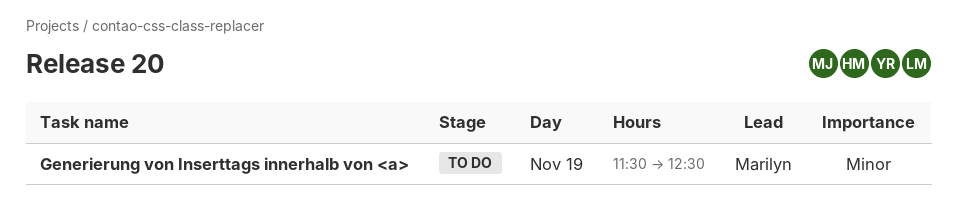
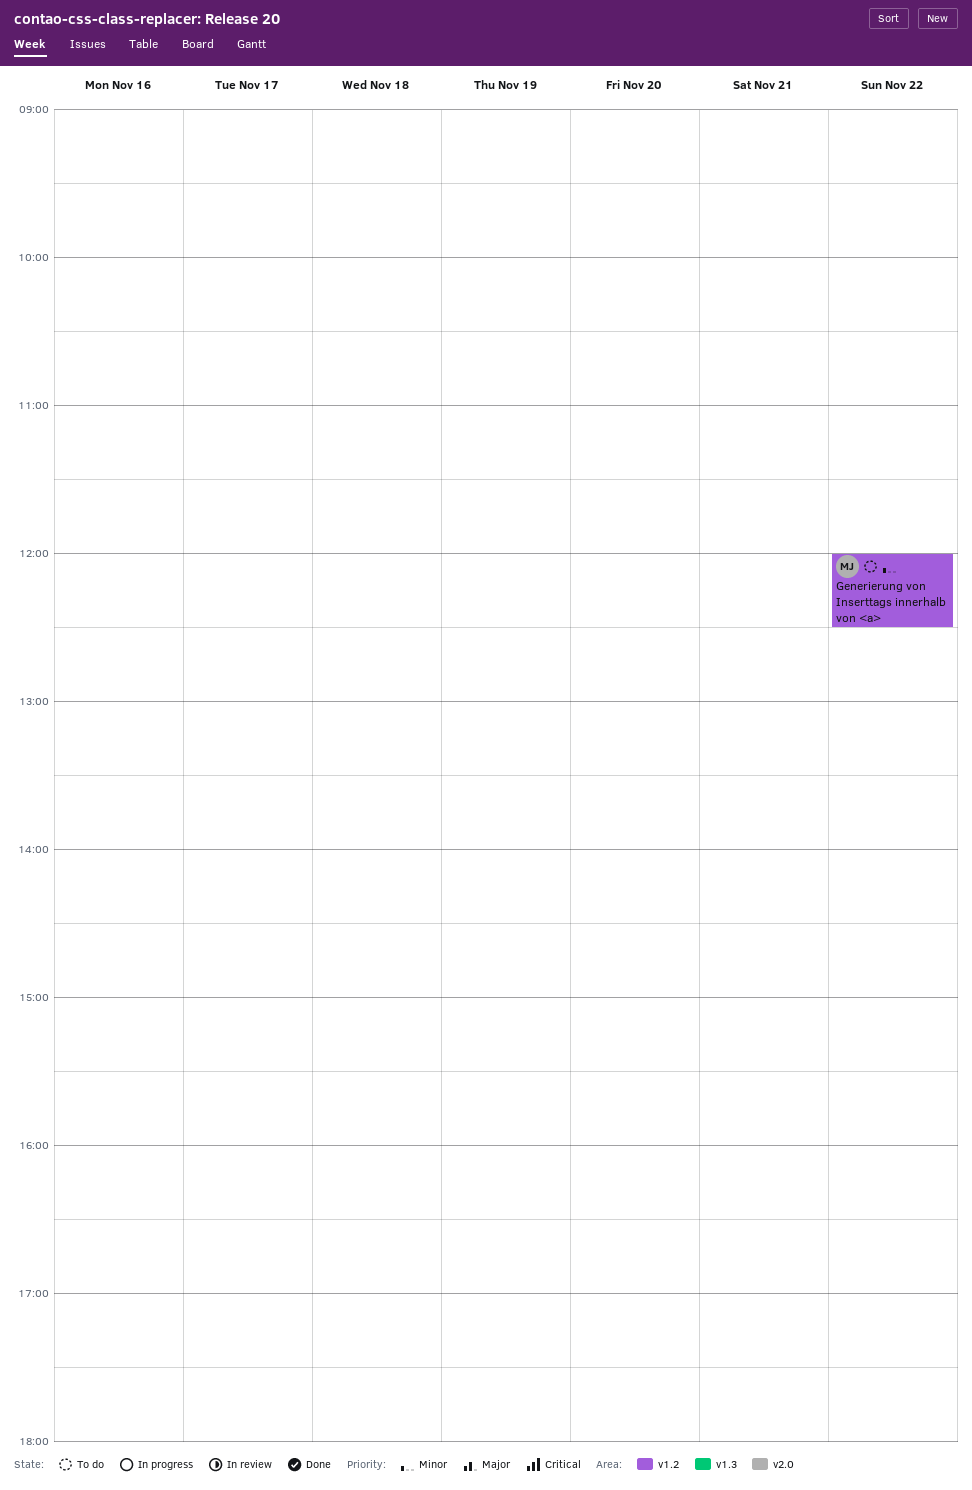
Generierung von Inserttags innerhalb von <a>, day: Nov 19 -> Nov 22
Generierung von Inserttags innerhalb von <a>, begins: 11:30 -> 12:00

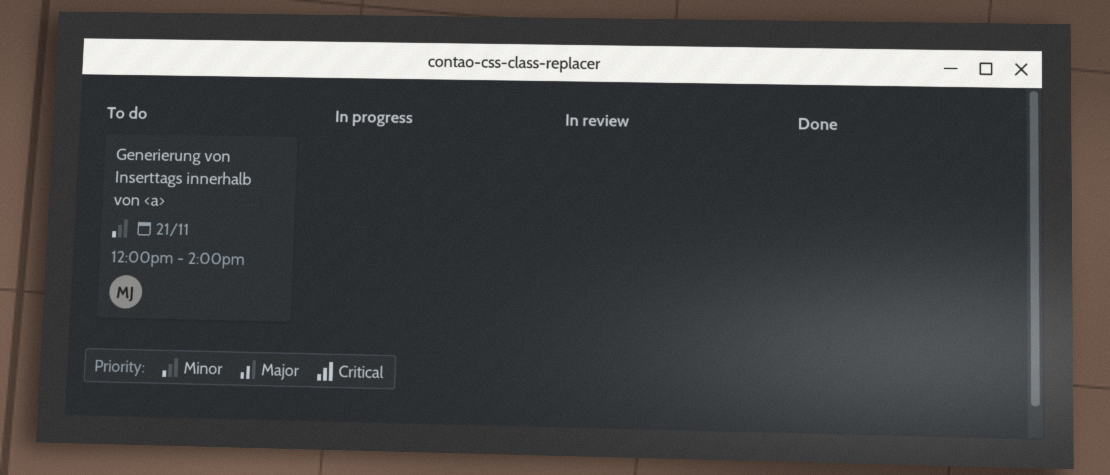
Generierung von Inserttags innerhalb von <a>, day: Nov 22 -> Nov 21
Generierung von Inserttags innerhalb von <a>, ends: 12:30 -> 14:00

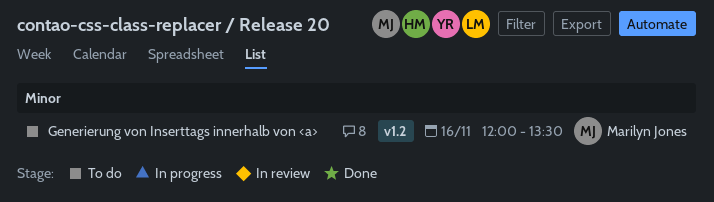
Generierung von Inserttags innerhalb von <a>, day: Nov 21 -> Nov 16
Generierung von Inserttags innerhalb von <a>, ends: 14:00 -> 13:30

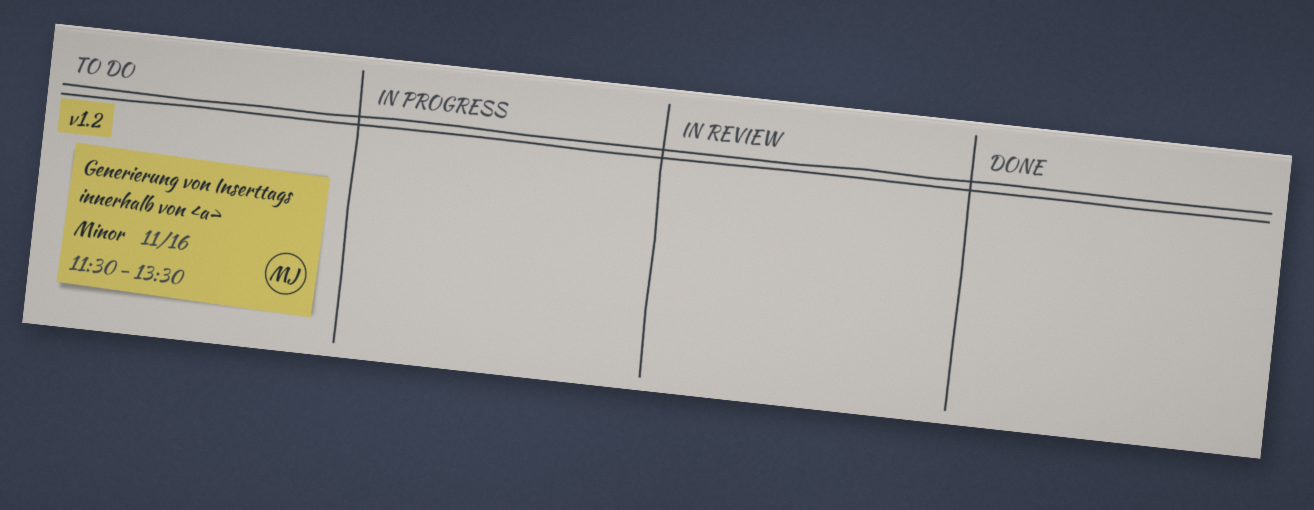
Generierung von Inserttags innerhalb von <a>, begins: 12:00 -> 11:30

